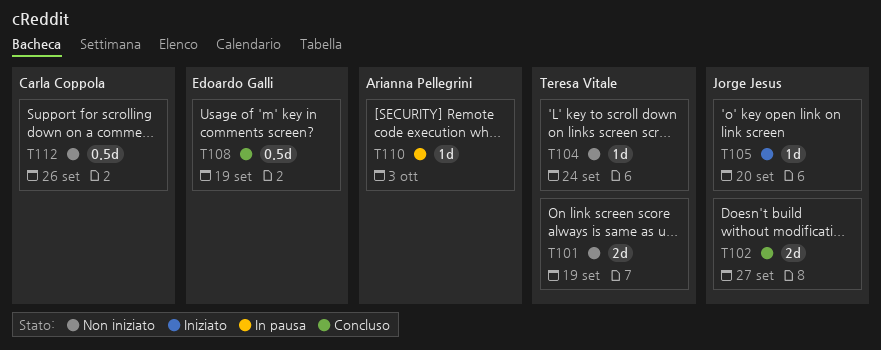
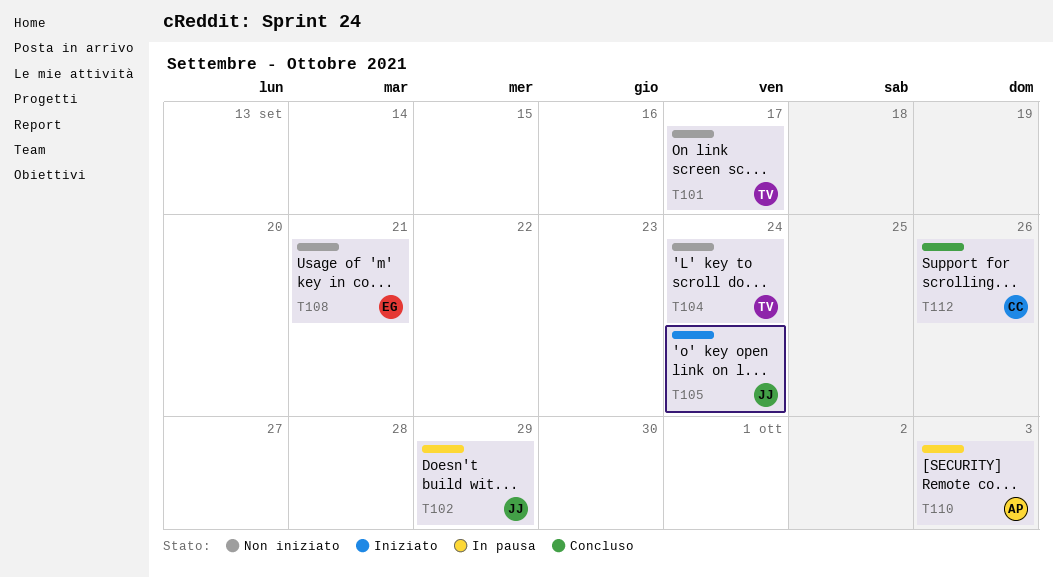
T101, due: Sep 19 -> Sep 17
T102, status: Concluso -> In pausa
T102, due: Sep 27 -> Sep 29
T105, due: Sep 20 -> Sep 24
T108, status: Concluso -> Non iniziato
T108, due: Sep 19 -> Sep 21
T112, status: Non iniziato -> Concluso

